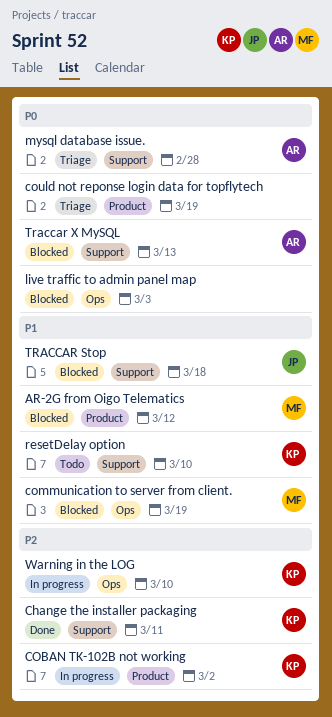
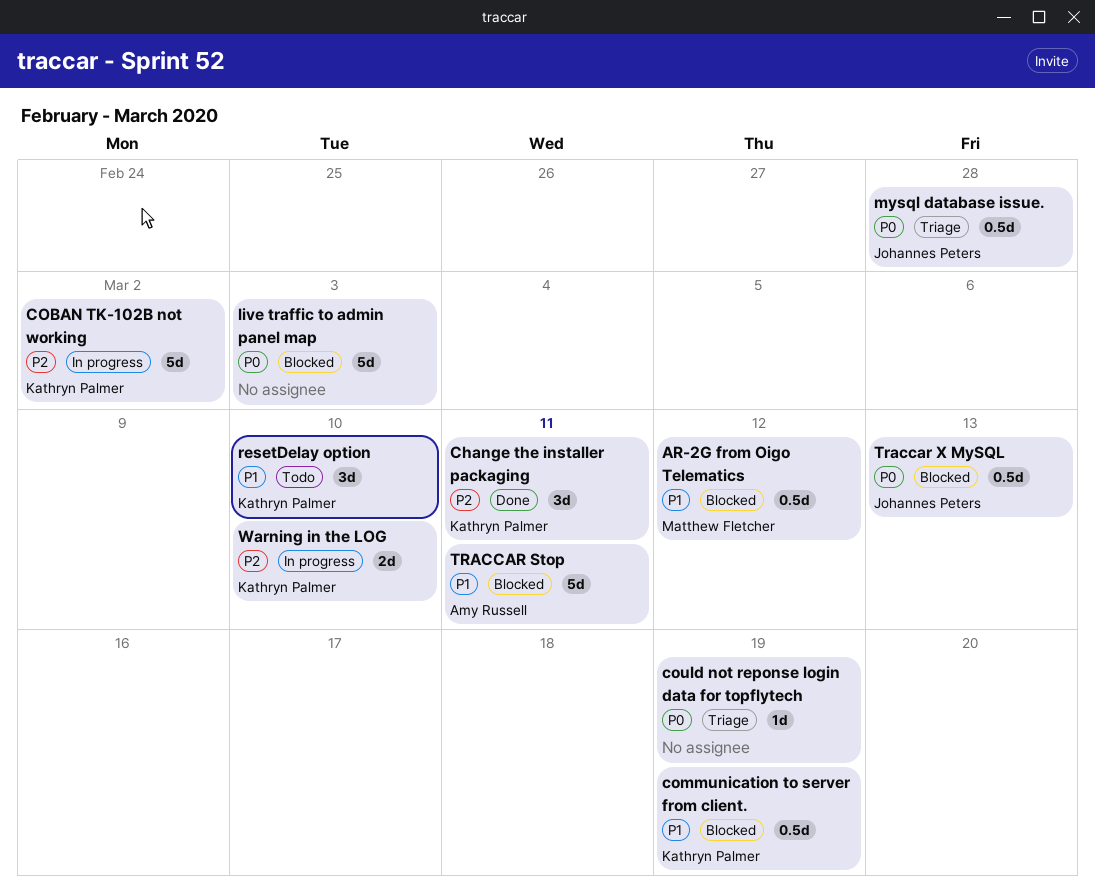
communication to server from client., owner: Matthew Fletcher -> Kathryn Palmer
mysql database issue., owner: Amy Russell -> Johannes Peters
TRACCAR Stop, owner: Johannes Peters -> Amy Russell
TRACCAR Stop, due: Mar 18 -> Mar 11
Traccar X MySQL, owner: Amy Russell -> Johannes Peters

